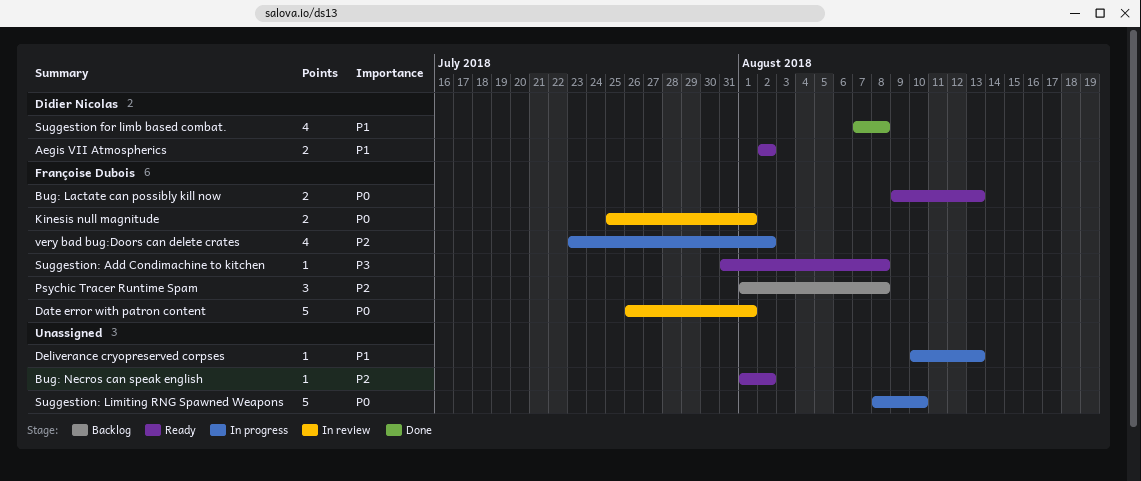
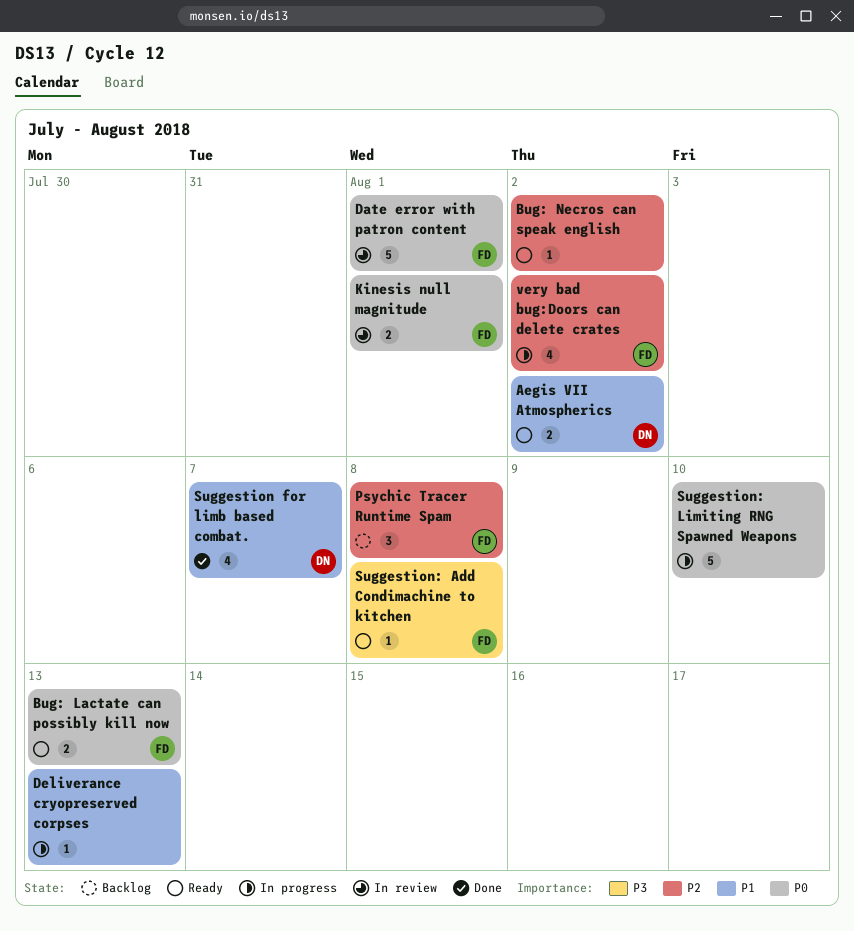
Suggestion for limb based combat., due: Aug 8 -> Aug 7

